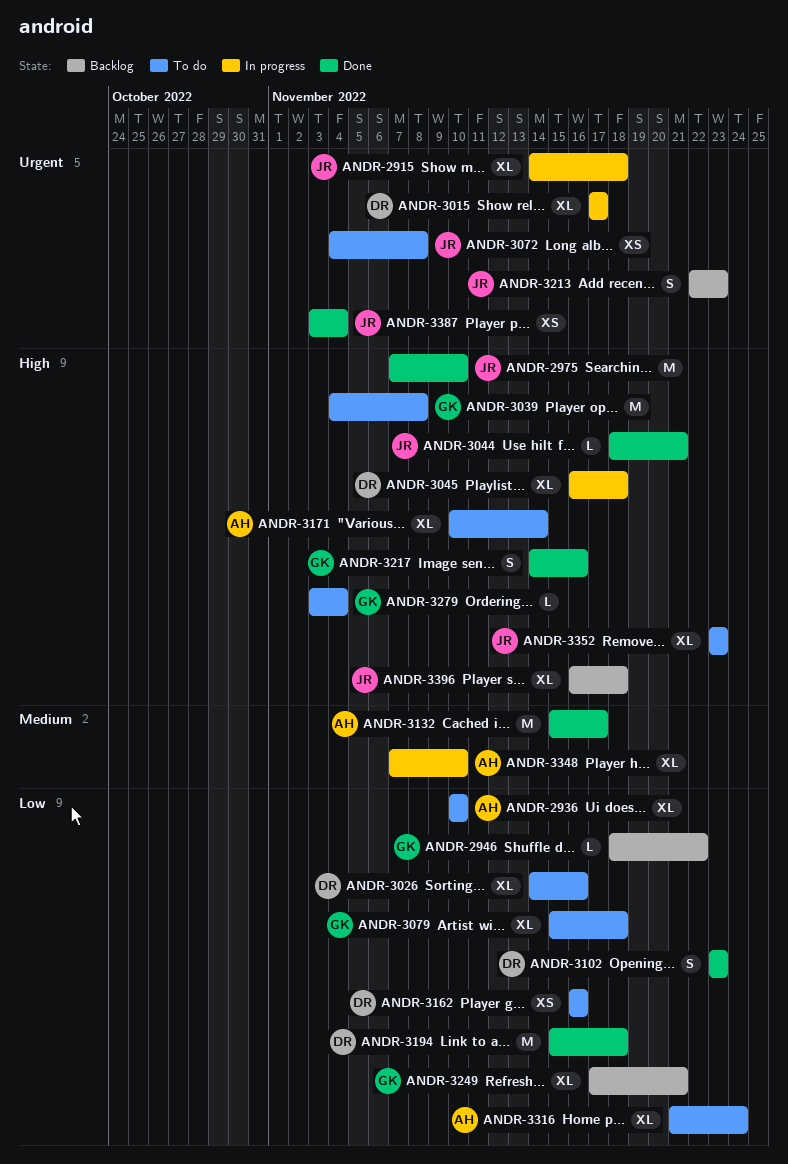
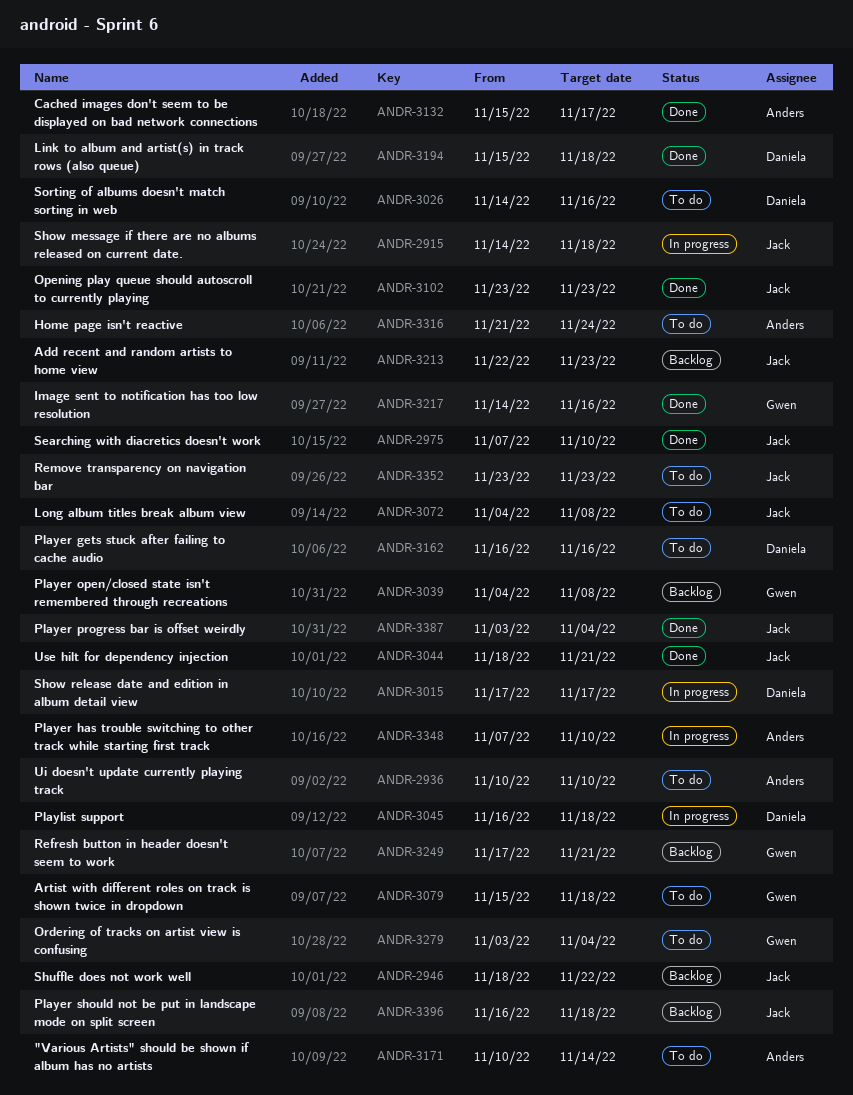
ANDR-2946, owner: Gwen -> Jack
ANDR-3039, status: To do -> Backlog
ANDR-3102, owner: Daniela -> Jack

